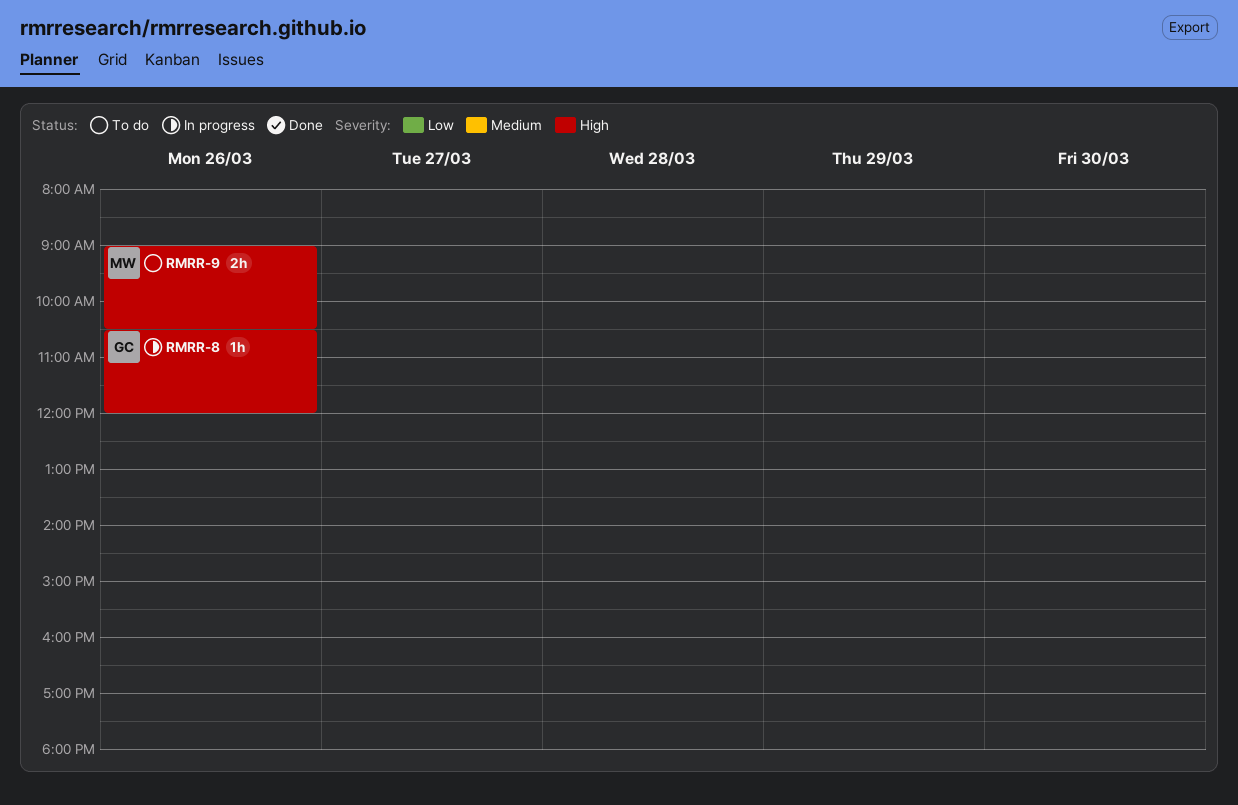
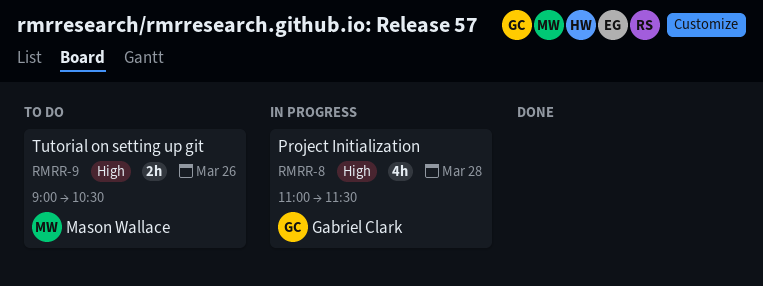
RMRR-8, estimate: 1h -> 4h
RMRR-8, day: Mar 26 -> Mar 28
RMRR-8, begins: 10:30 -> 11:00
RMRR-8, ends: 12:00 -> 11:30

